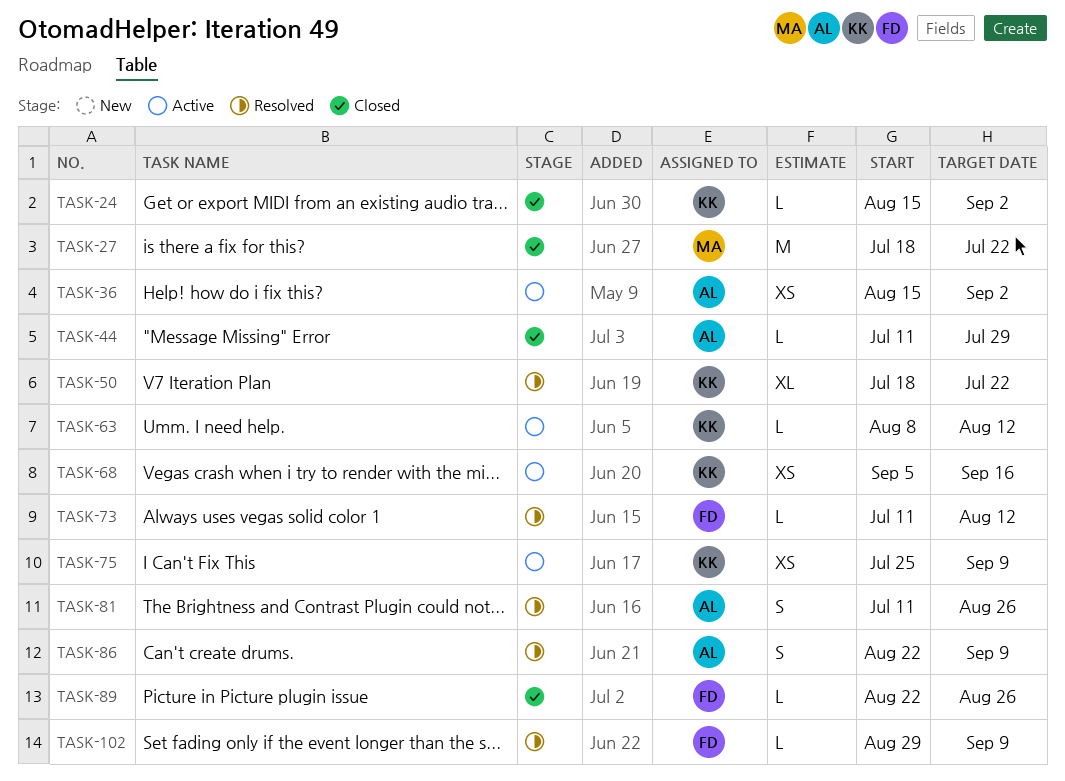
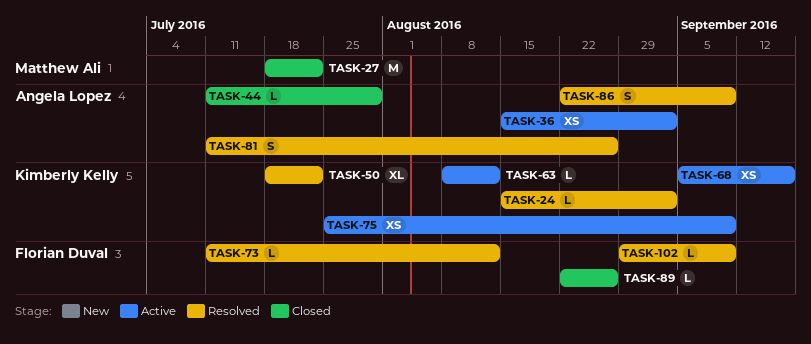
TASK-24, status: Closed -> Resolved

